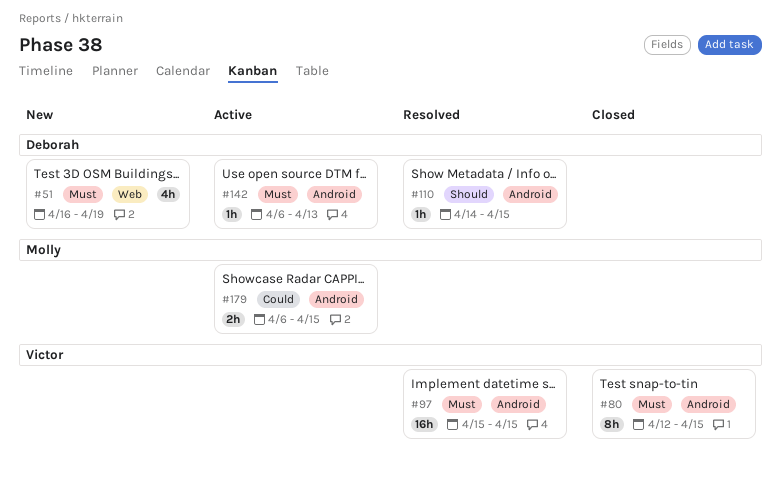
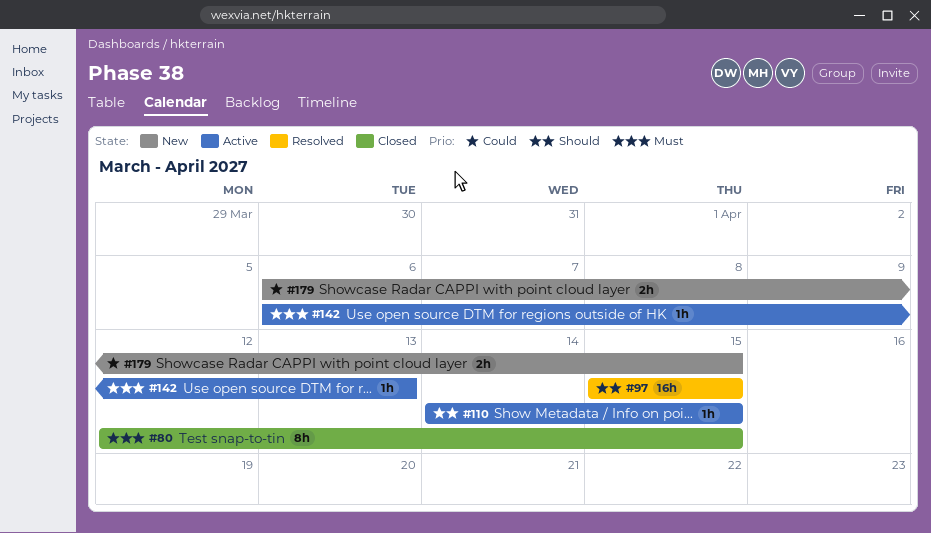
#51: present -> none
#97, priority: Must -> Should
#110, status: Resolved -> Active
#179, status: Active -> New

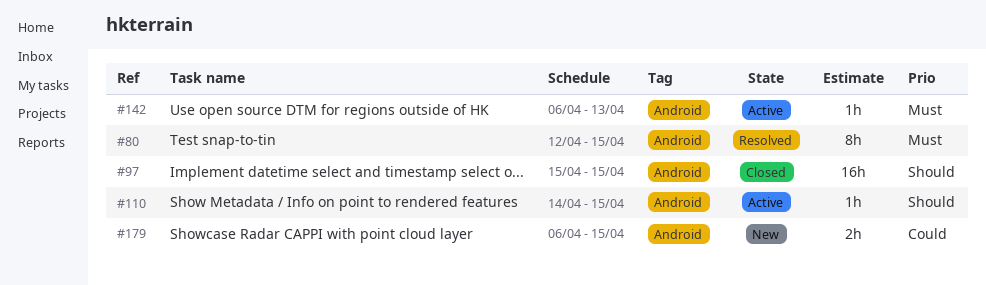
#80, status: Closed -> Resolved
#97, status: Resolved -> Closed

